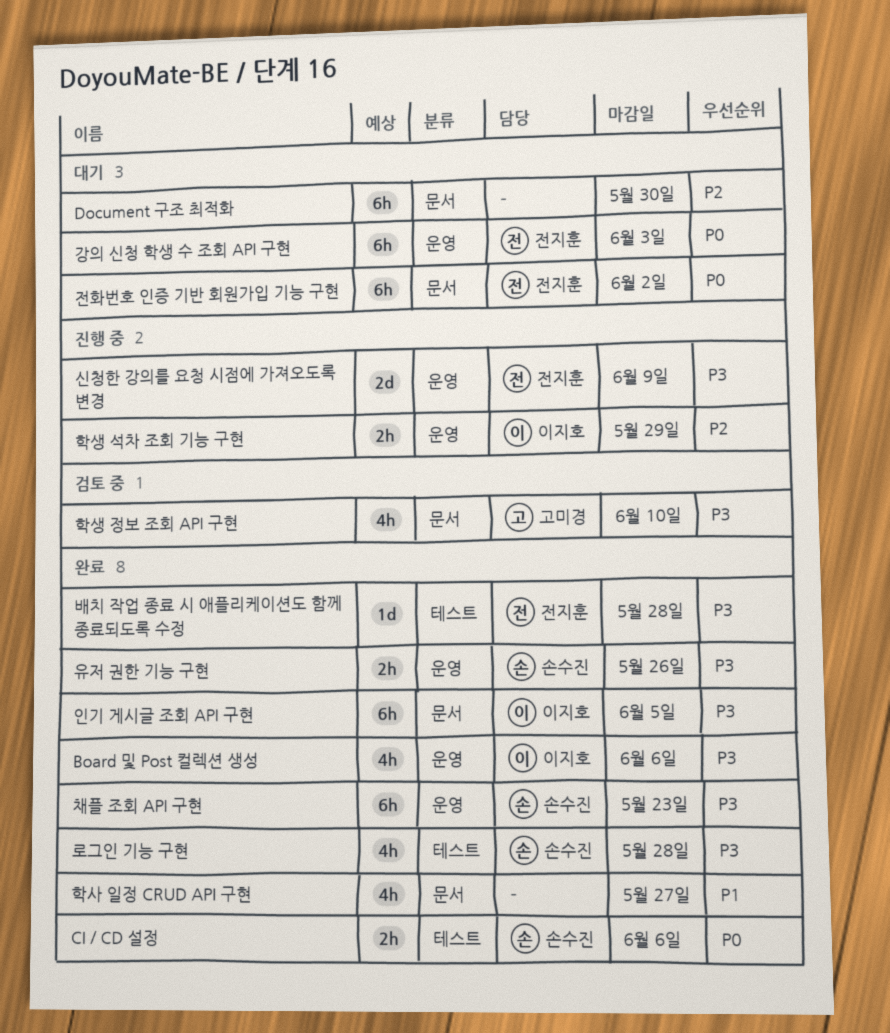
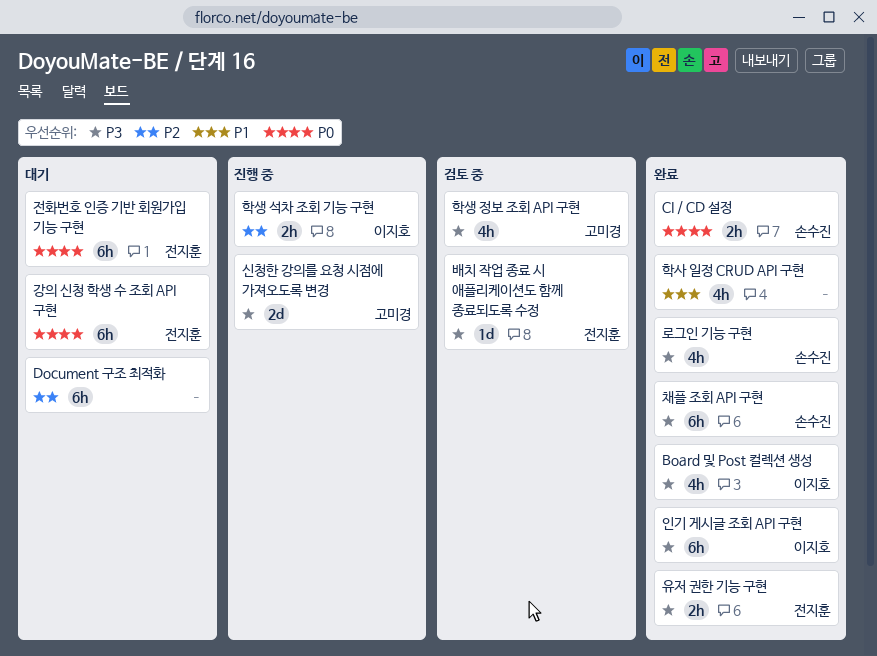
배치 작업 종료 시 애플리케이션도 함께 종료되도록 수정, status: 완료 -> 검토 중
신청한 강의를 요청 시점에 가져오도록 변경, owner: 전지훈 -> 고미경
유저 권한 기능 구현, owner: 손수진 -> 전지훈

